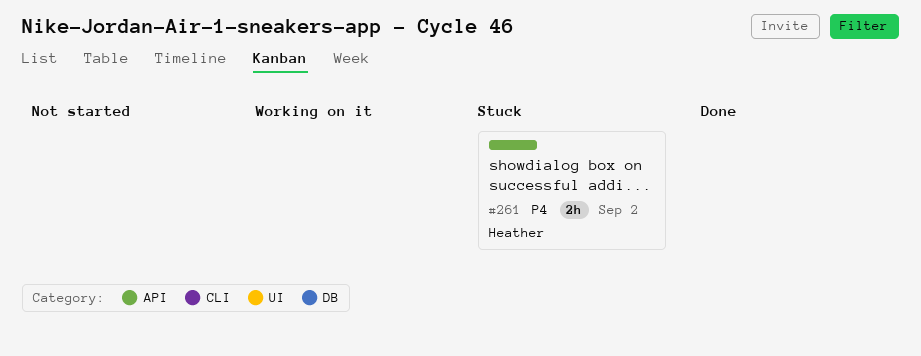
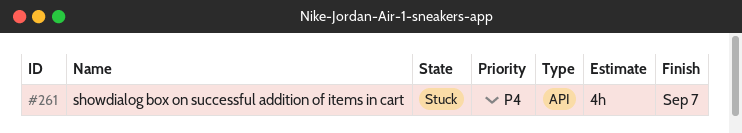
#261, estimate: 2h -> 4h
#261, due: Sep 2 -> Sep 7

